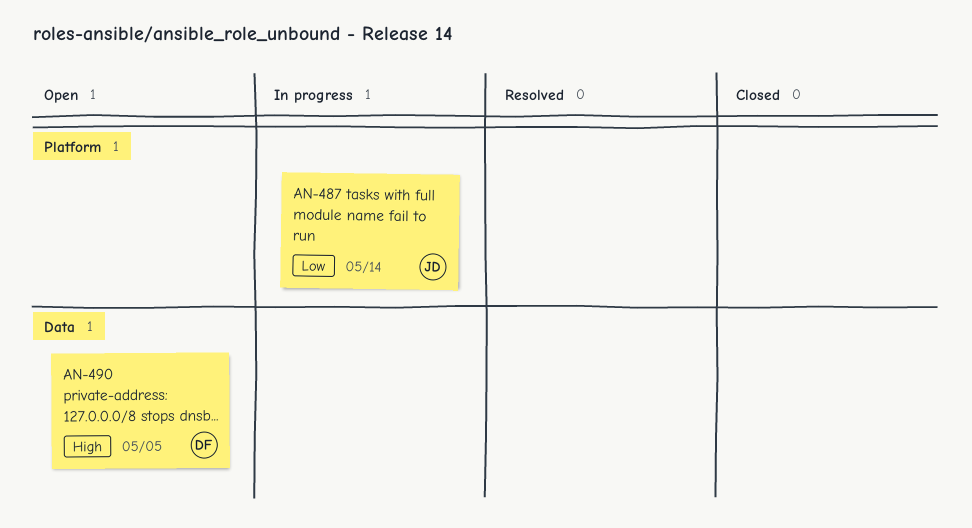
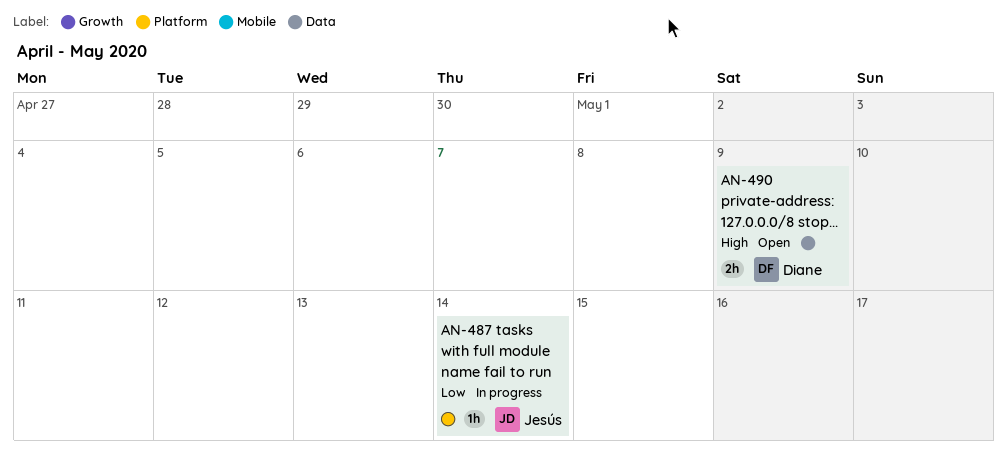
AN-490, due: May 5 -> May 9

